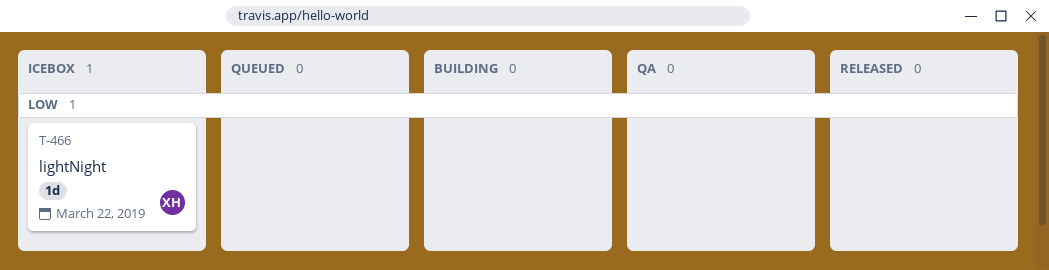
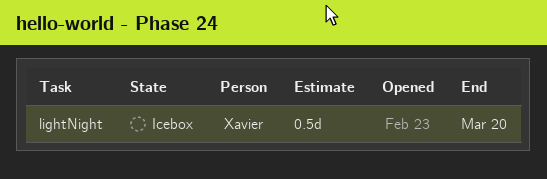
lightNight, estimate: 1d -> 0.5d
lightNight, due: Mar 22 -> Mar 20

